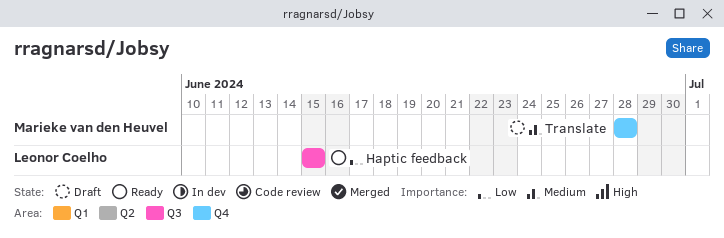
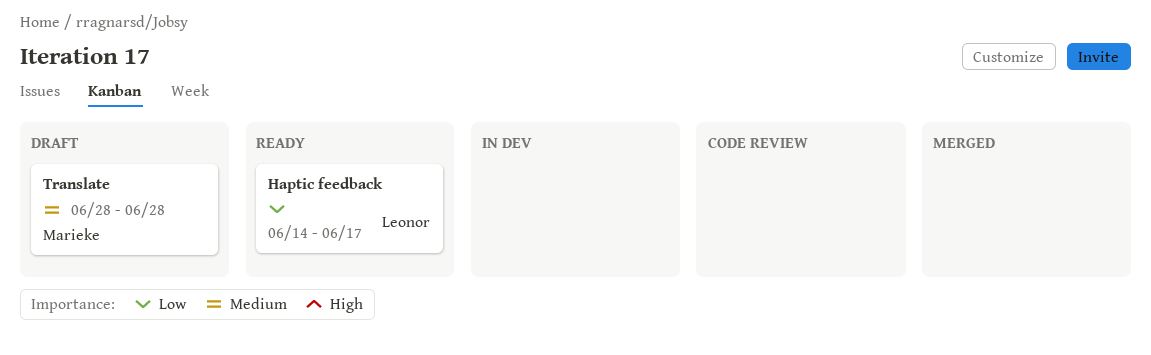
Haptic feedback, start: Jun 15 -> Jun 14
Haptic feedback, due: Jun 15 -> Jun 17

